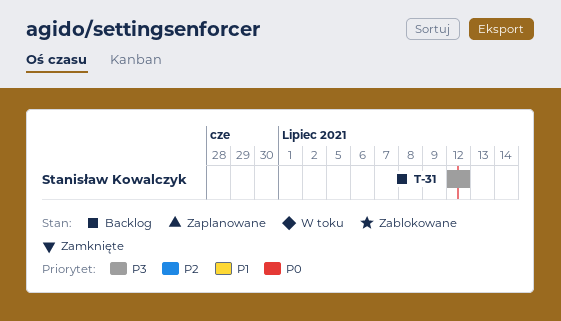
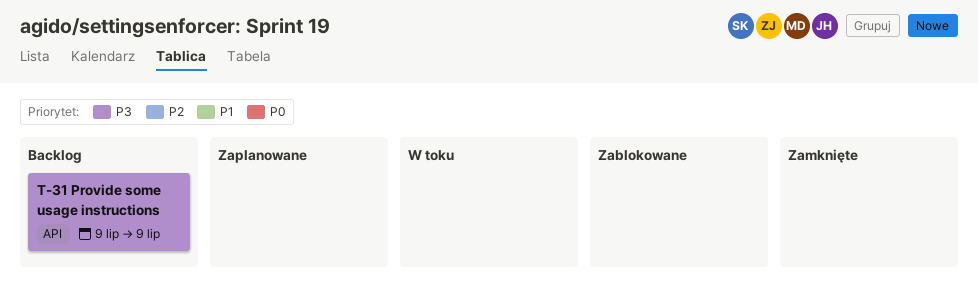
T-31, start: Jul 12 -> Jul 9
T-31, due: Jul 12 -> Jul 9

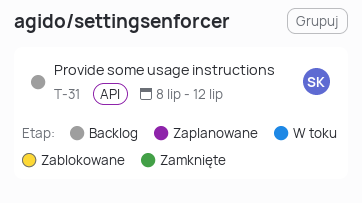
T-31, start: Jul 9 -> Jul 8
T-31, due: Jul 9 -> Jul 12

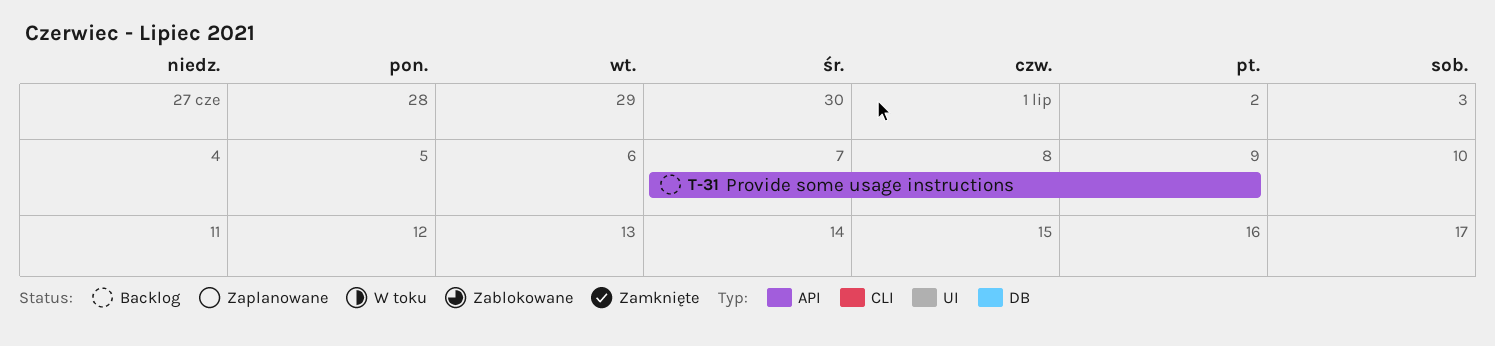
T-31, start: Jul 8 -> Jul 7
T-31, due: Jul 12 -> Jul 9

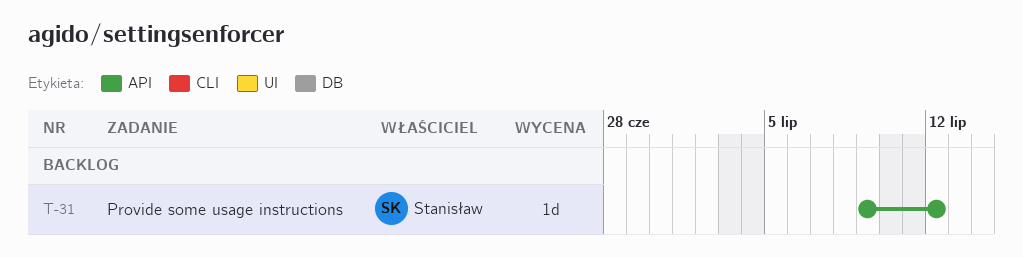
T-31, start: Jul 7 -> Jul 9
T-31, due: Jul 9 -> Jul 12

